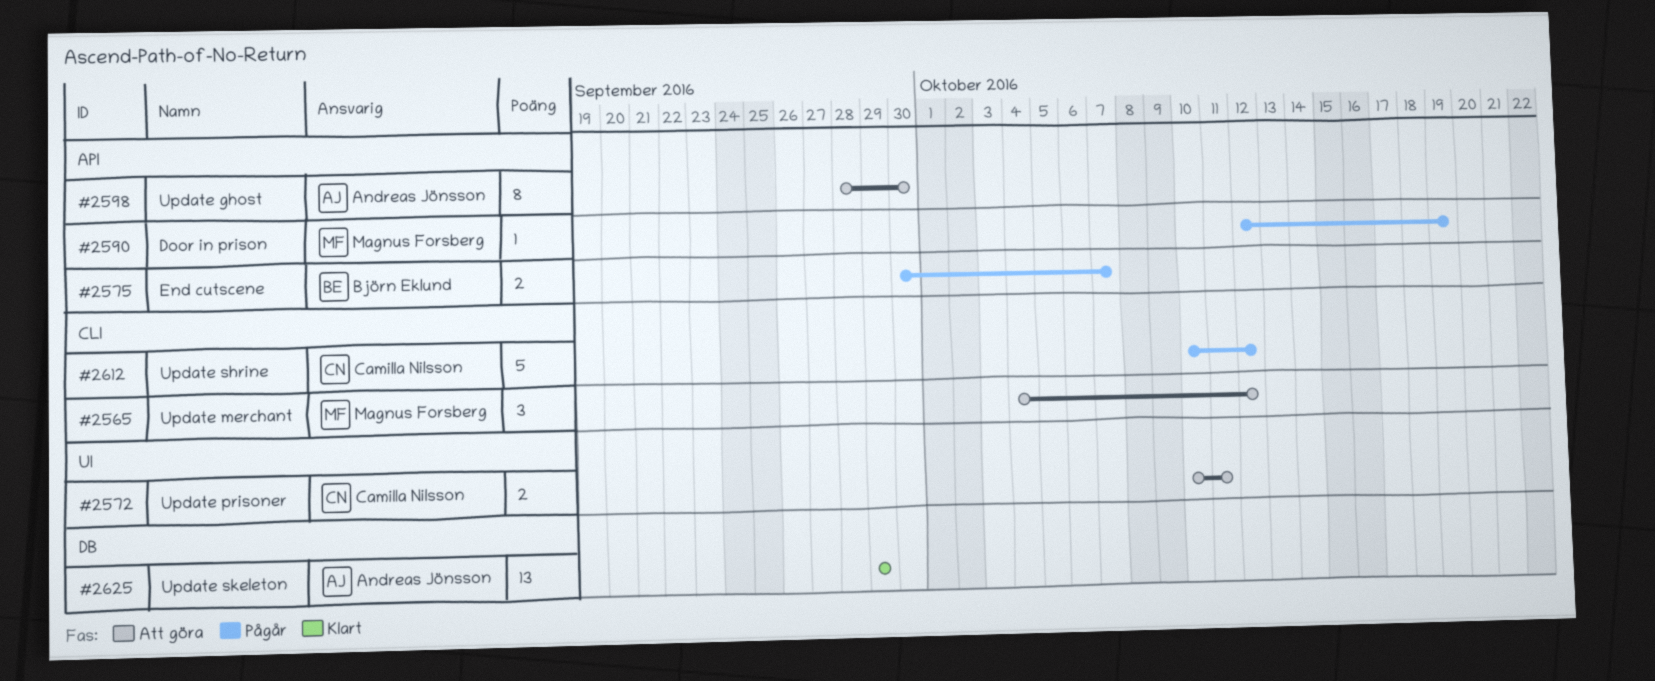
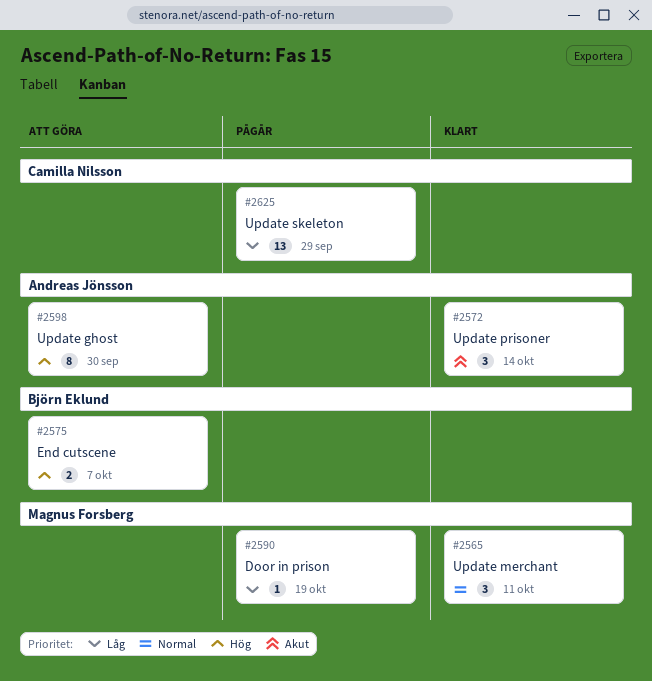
#2565, status: Att göra -> Klart
#2565, due: Oct 12 -> Oct 11
#2572, status: Att göra -> Klart
#2572, owner: Camilla Nilsson -> Andreas Jönsson
#2572, estimate: 2 -> 3
#2572, due: Oct 11 -> Oct 14
#2575, status: Pågår -> Att göra
#2612: present -> none
#2625, status: Klart -> Pågår
#2625, owner: Andreas Jönsson -> Camilla Nilsson

